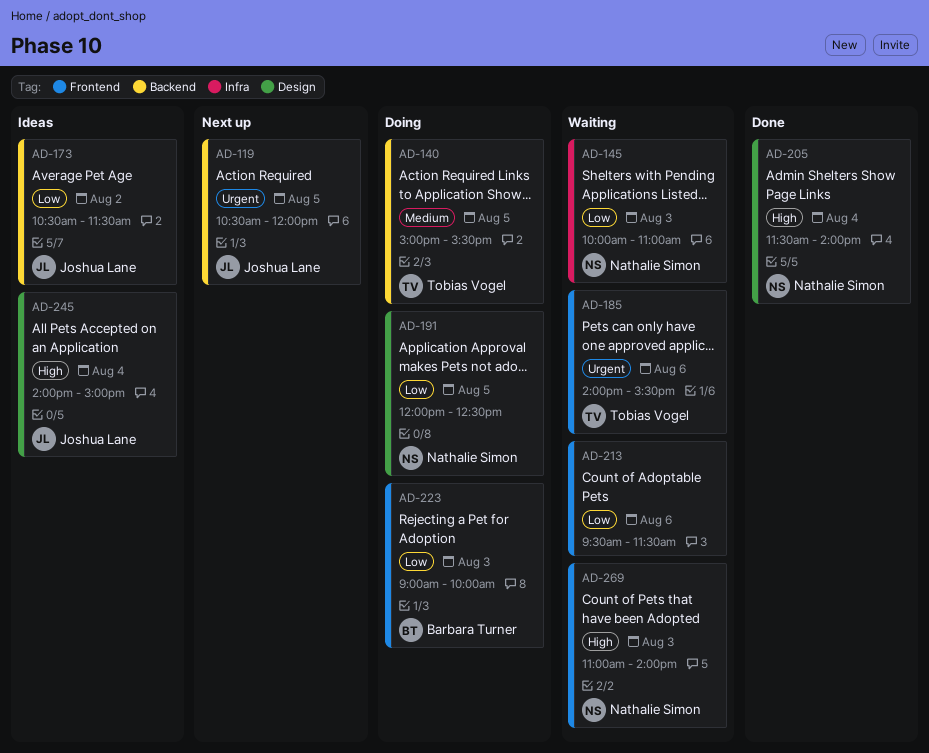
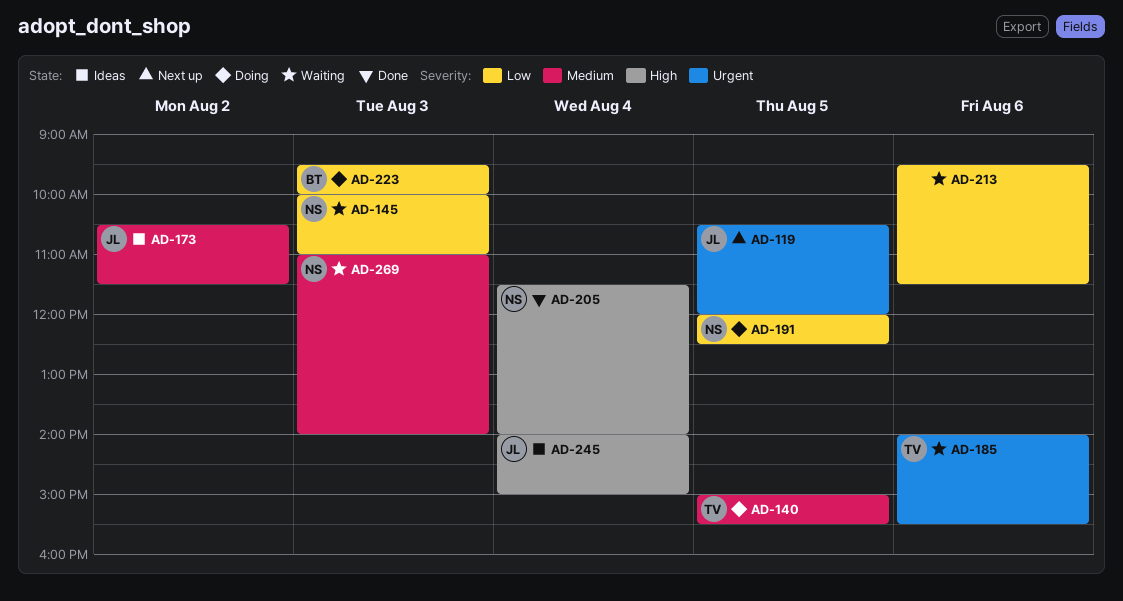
AD-173, priority: Low -> Medium
AD-223, begins: 09:00 -> 09:30
AD-269, priority: High -> Medium

